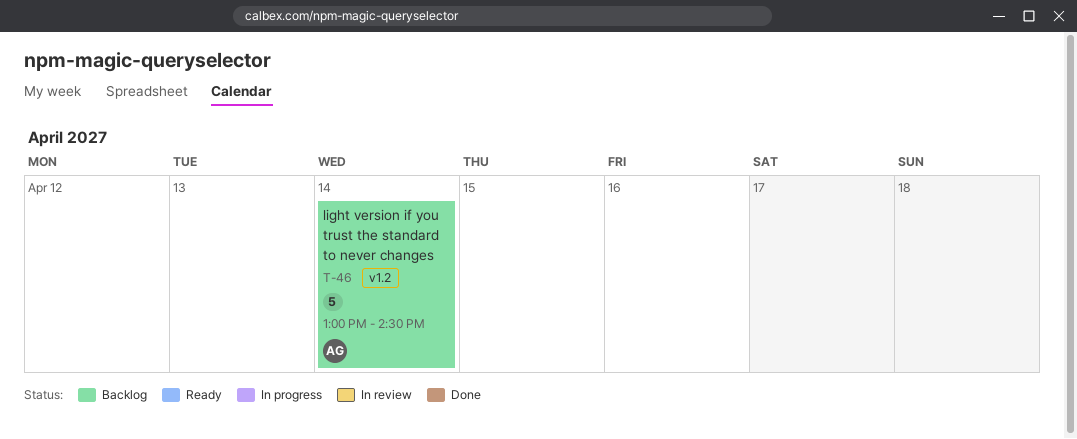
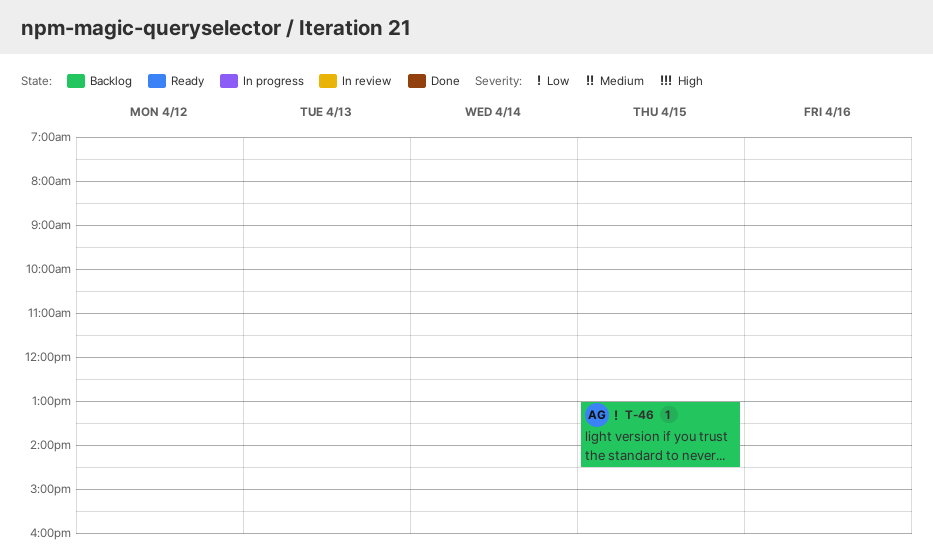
T-46, estimate: 5 -> 1
T-46, day: Apr 14 -> Apr 15

